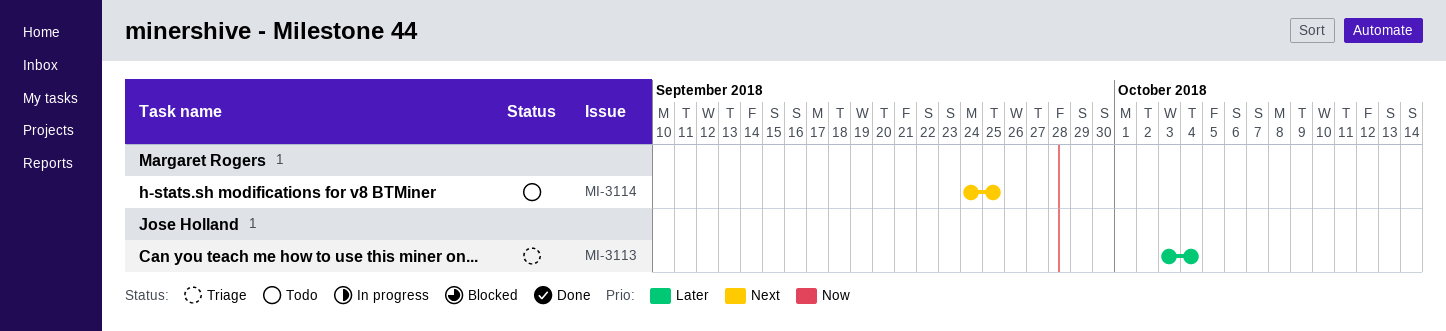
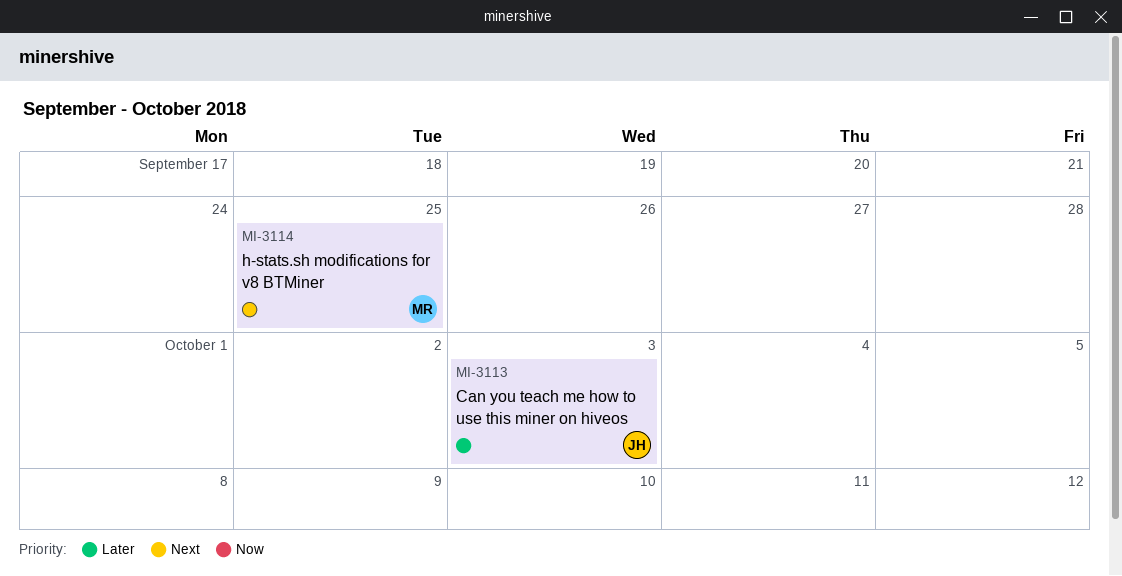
MI-3113, due: Oct 4 -> Oct 3

